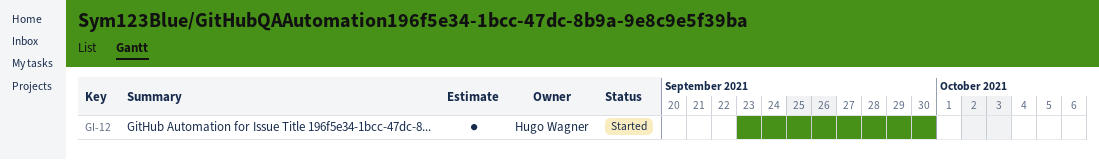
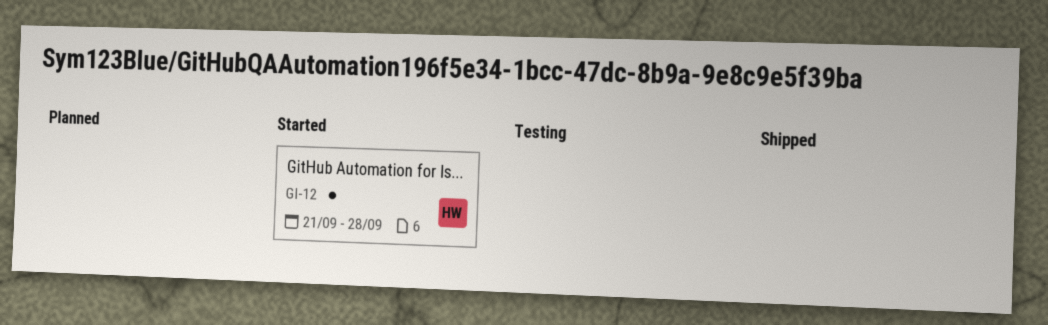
GI-12, start: Sep 23 -> Sep 21
GI-12, due: Sep 30 -> Sep 28

